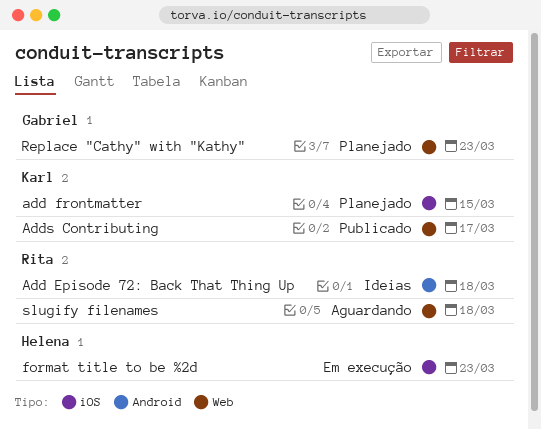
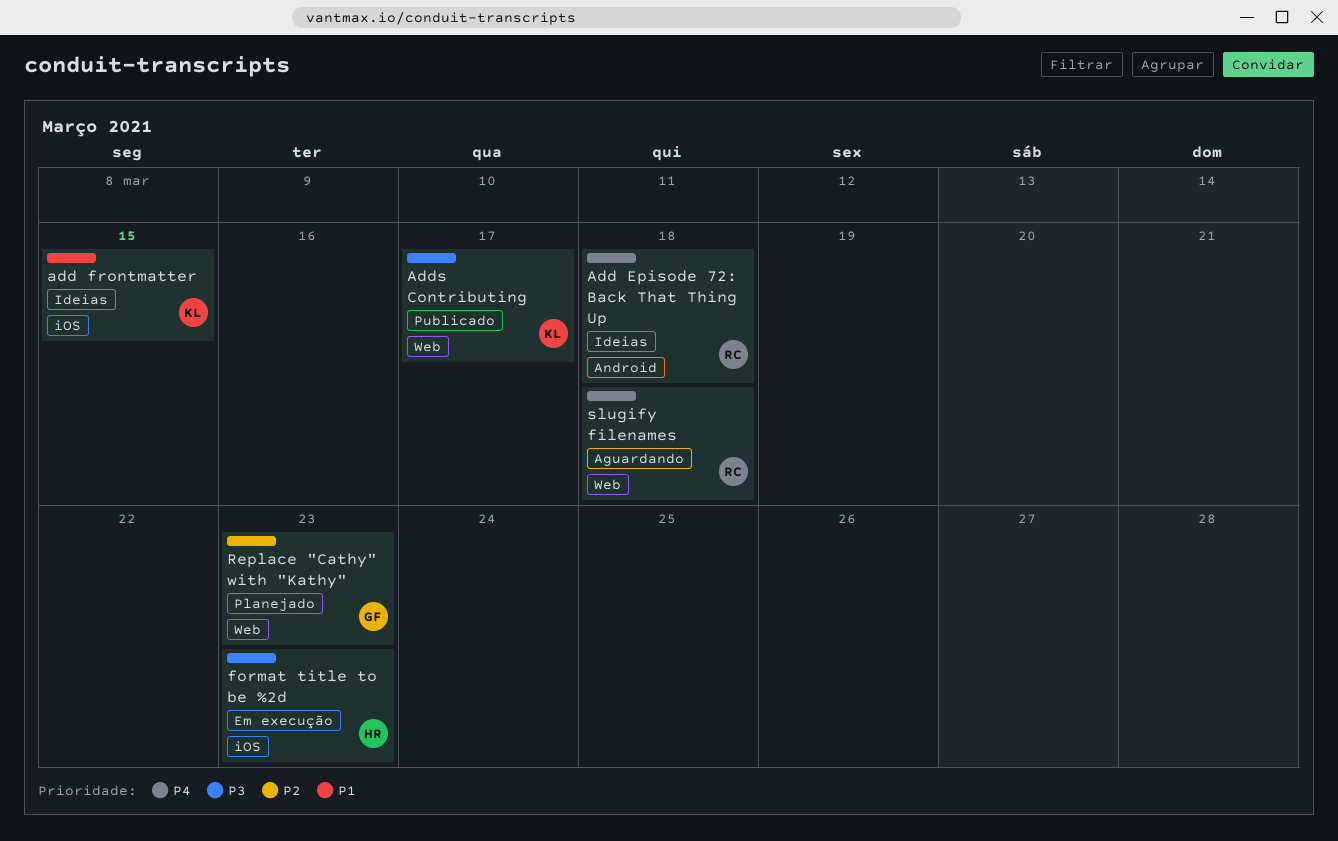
add frontmatter, status: Planejado -> Ideias

